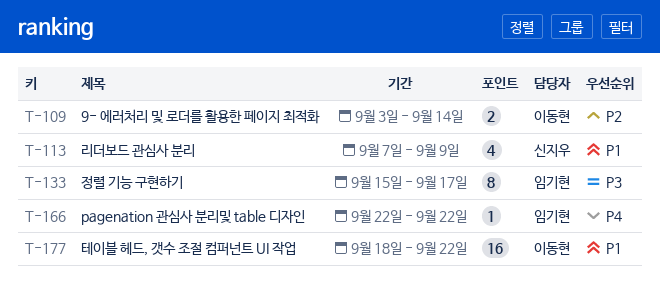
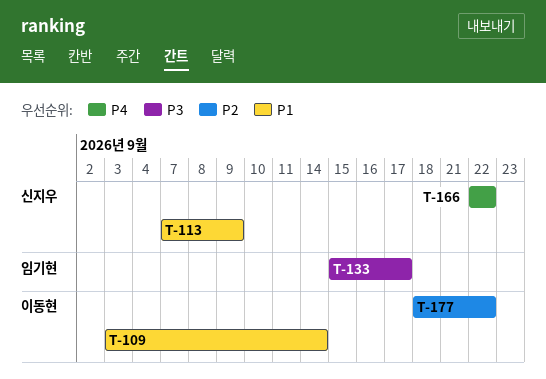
T-109, priority: P2 -> P1
T-166, owner: 임기현 -> 신지우
T-177, priority: P1 -> P2

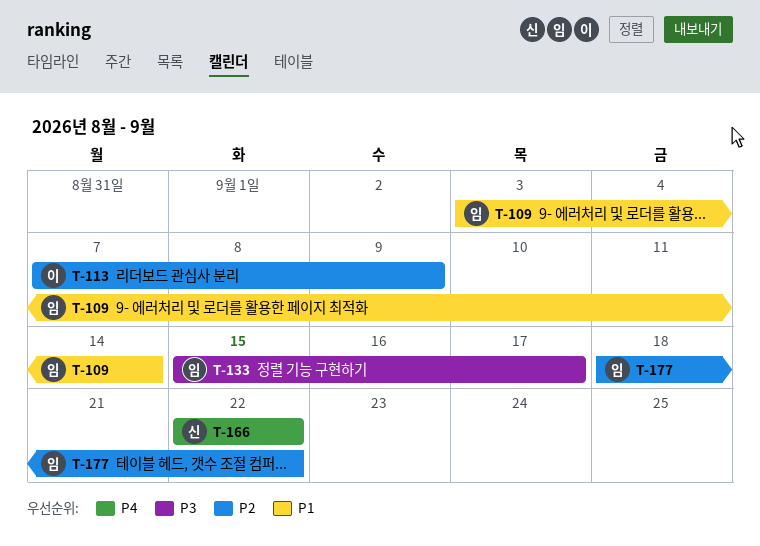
T-109, owner: 이동현 -> 임기현
T-113, owner: 신지우 -> 이동현
T-113, priority: P1 -> P2
T-177, owner: 이동현 -> 임기현

